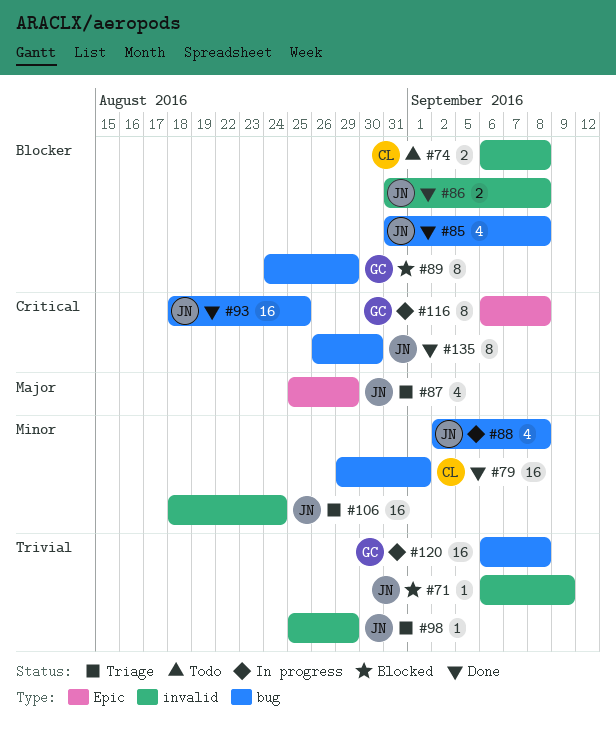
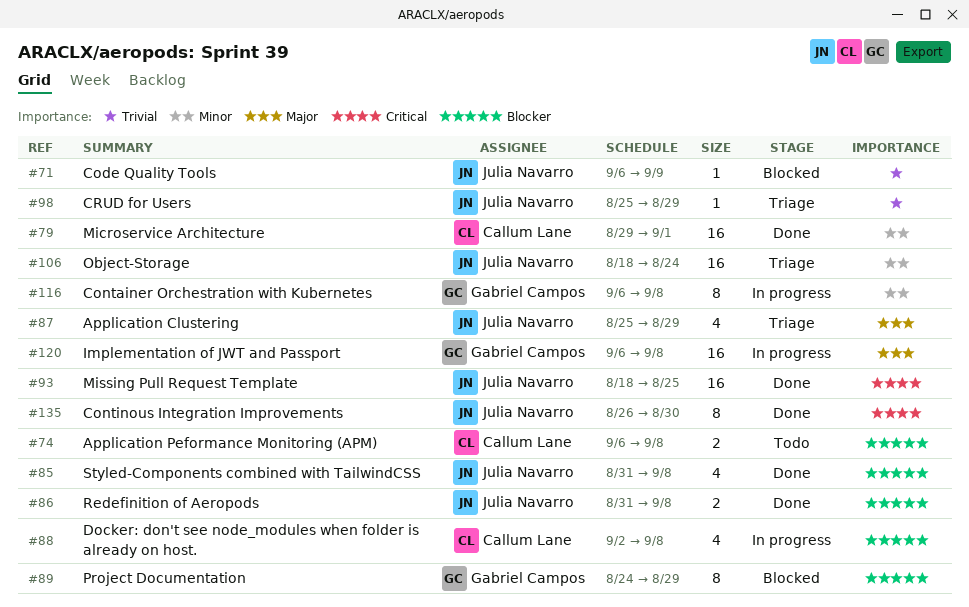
#88, owner: Julia Navarro -> Callum Lane
#88, priority: Minor -> Blocker
#116, priority: Critical -> Minor
#120, priority: Trivial -> Major

